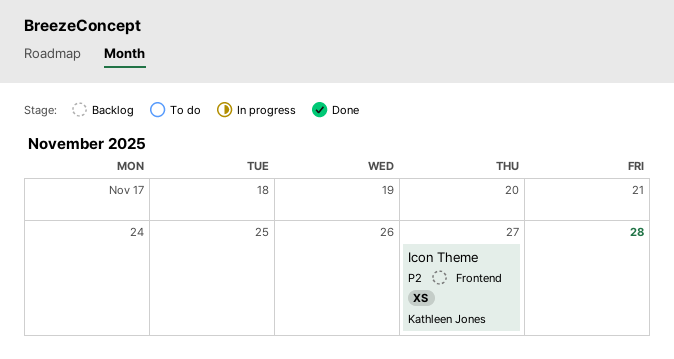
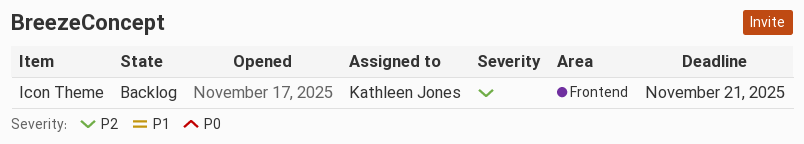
Icon Theme, due: Nov 27 -> Nov 21

